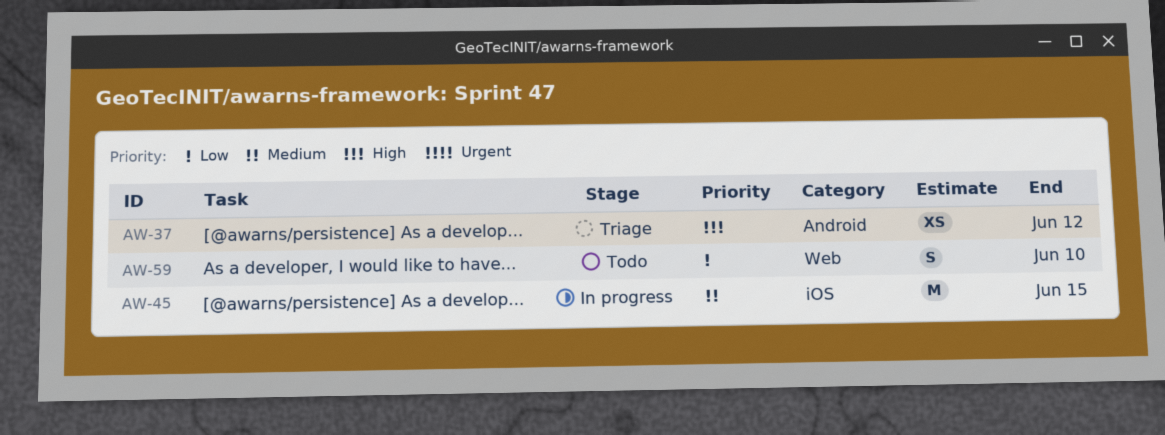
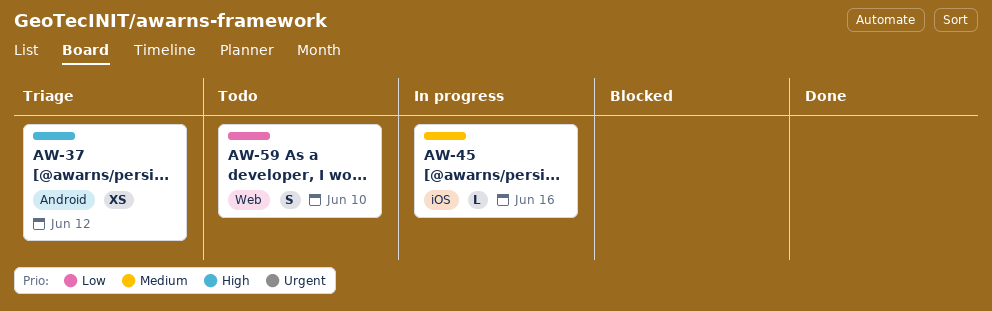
AW-45, estimate: M -> L
AW-45, due: Jun 15 -> Jun 16

